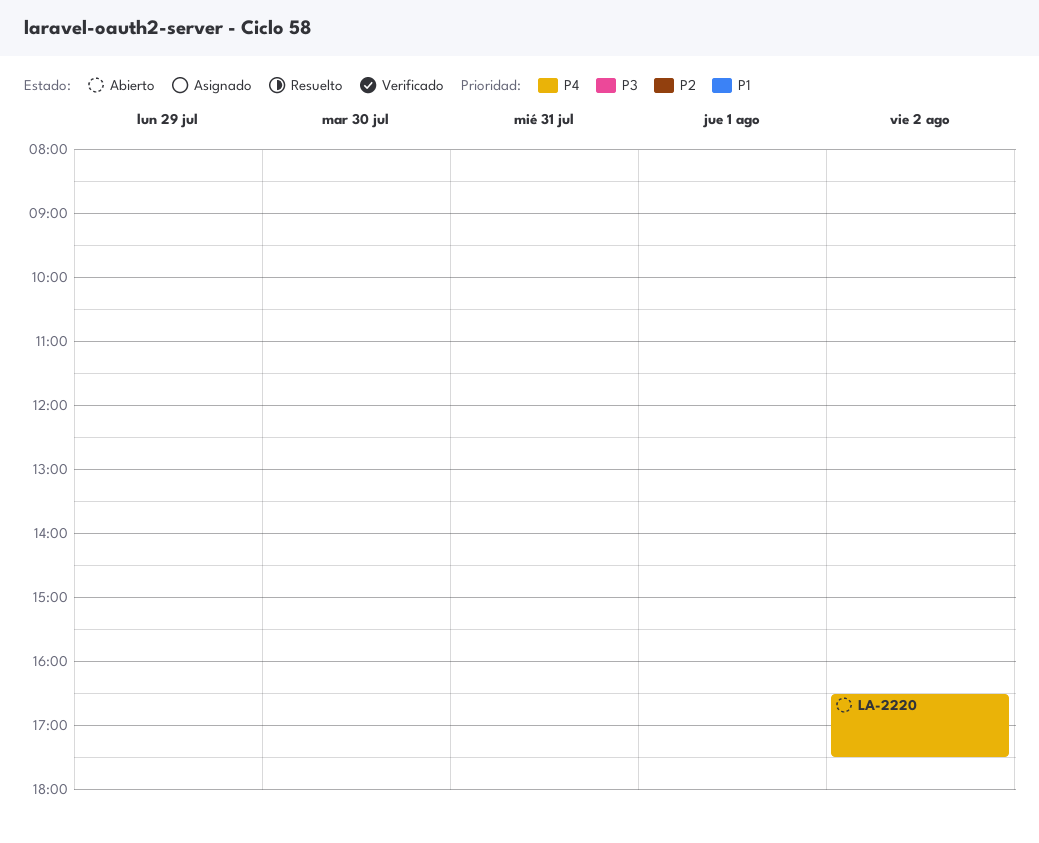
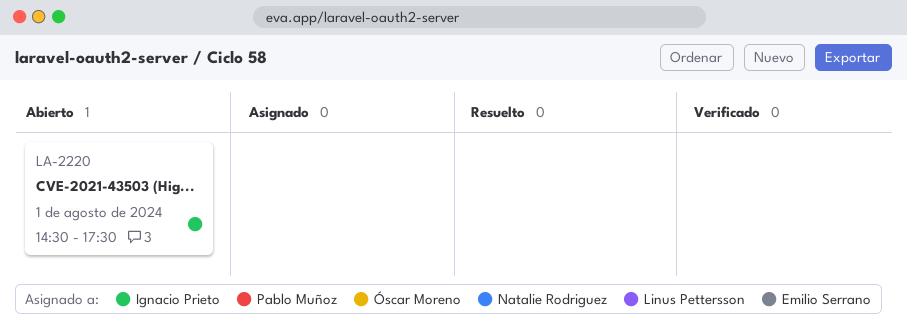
LA-2220, day: Aug 2 -> Aug 1
LA-2220, begins: 16:30 -> 14:30

